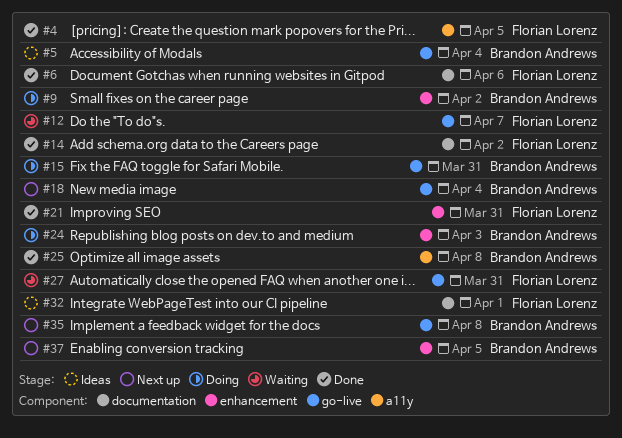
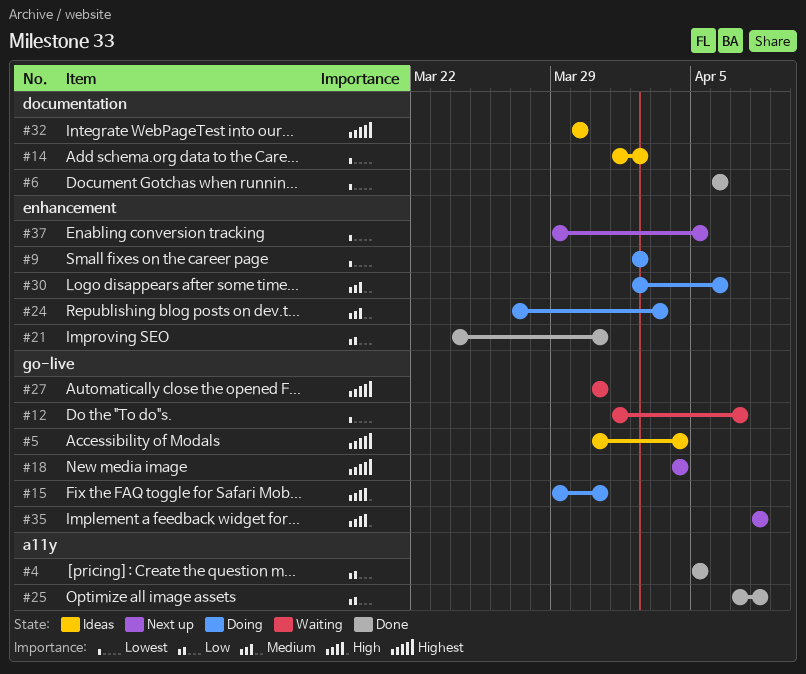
#14, status: Done -> Ideas
#30: none -> present
#32, due: Apr 1 -> Mar 30

